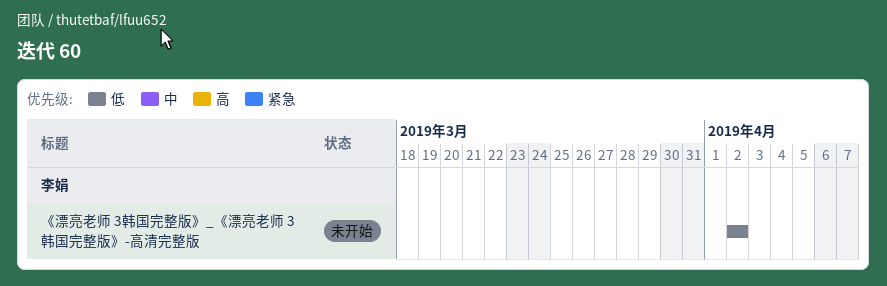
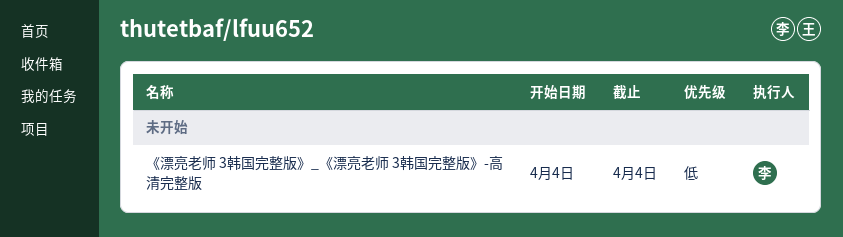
《漂亮老师 3韩国完整版》_《漂亮老师 3韩国完整版》-高清完整版, start: Apr 2 -> Apr 4
《漂亮老师 3韩国完整版》_《漂亮老师 3韩国完整版》-高清完整版, due: Apr 2 -> Apr 4

